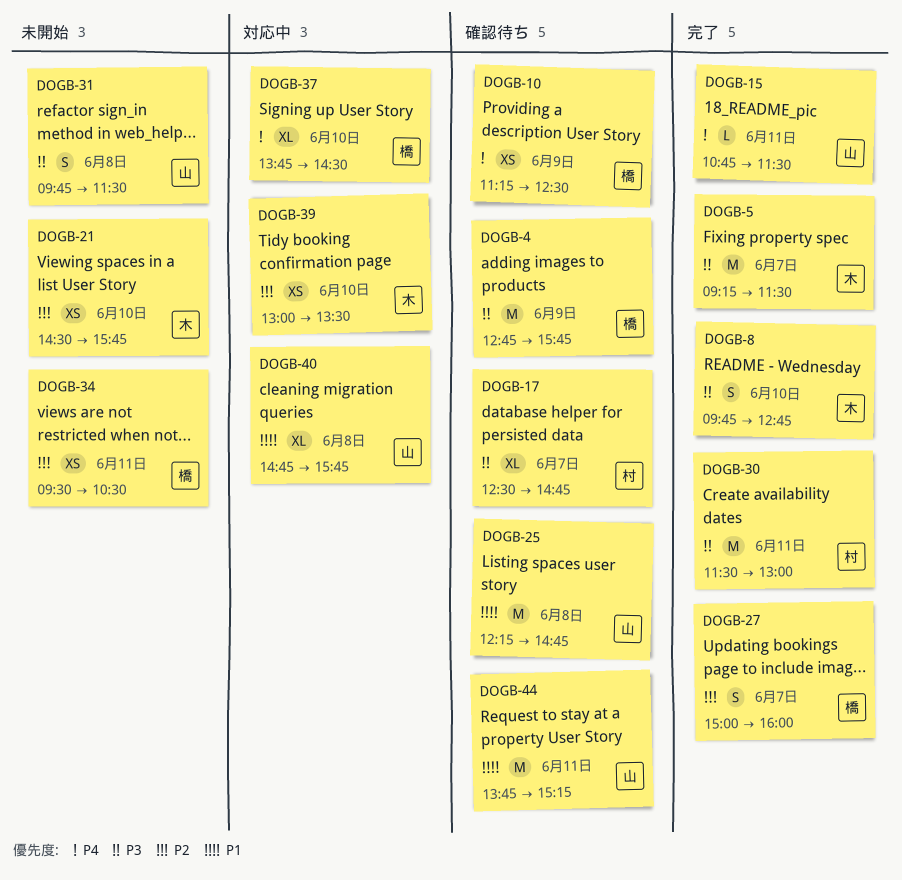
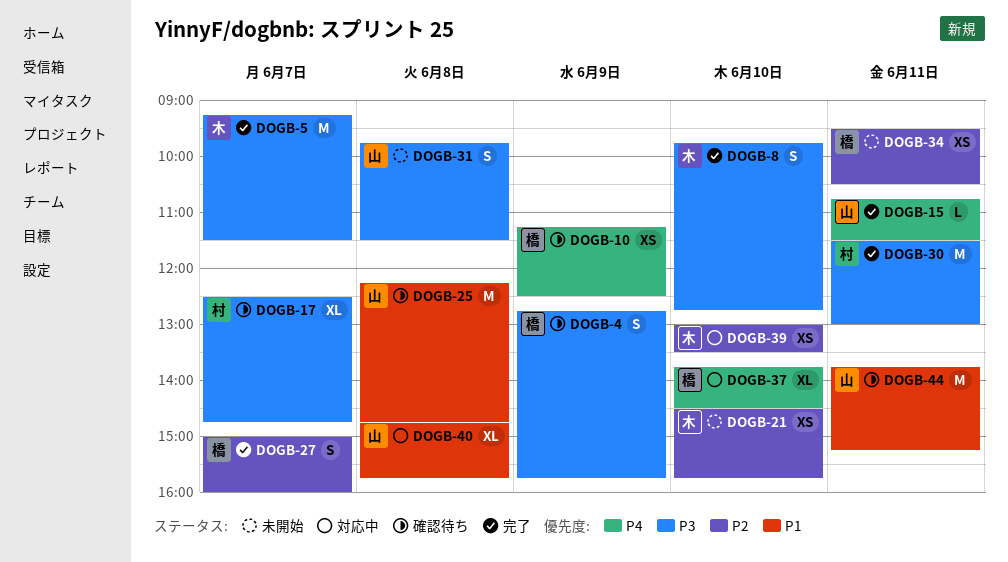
DOGB-4, estimate: M -> S

